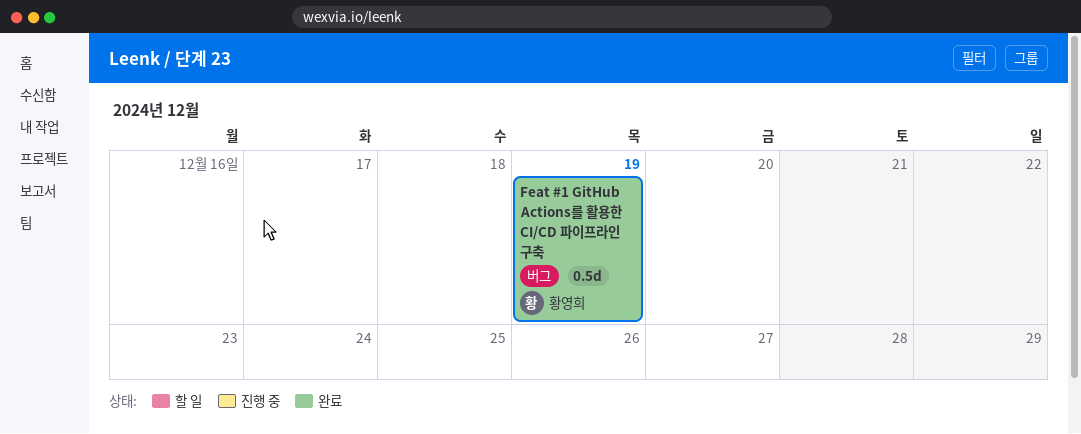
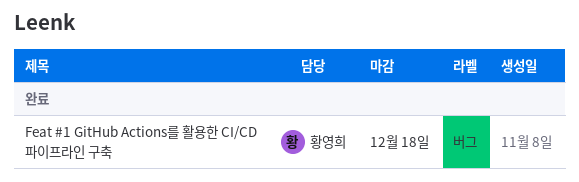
Feat #1 GitHub Actions를 활용한 CI/CD 파이프라인 구축, due: Dec 19 -> Dec 18

